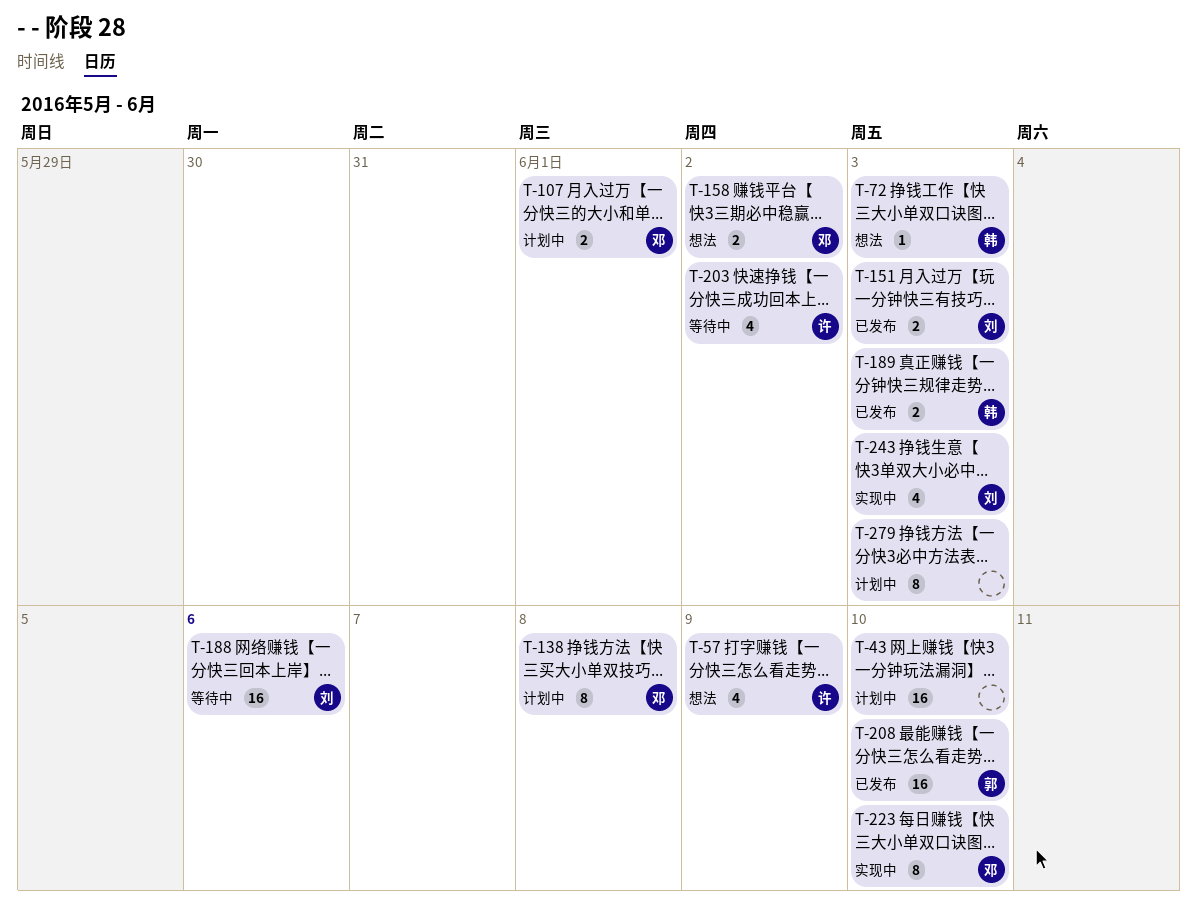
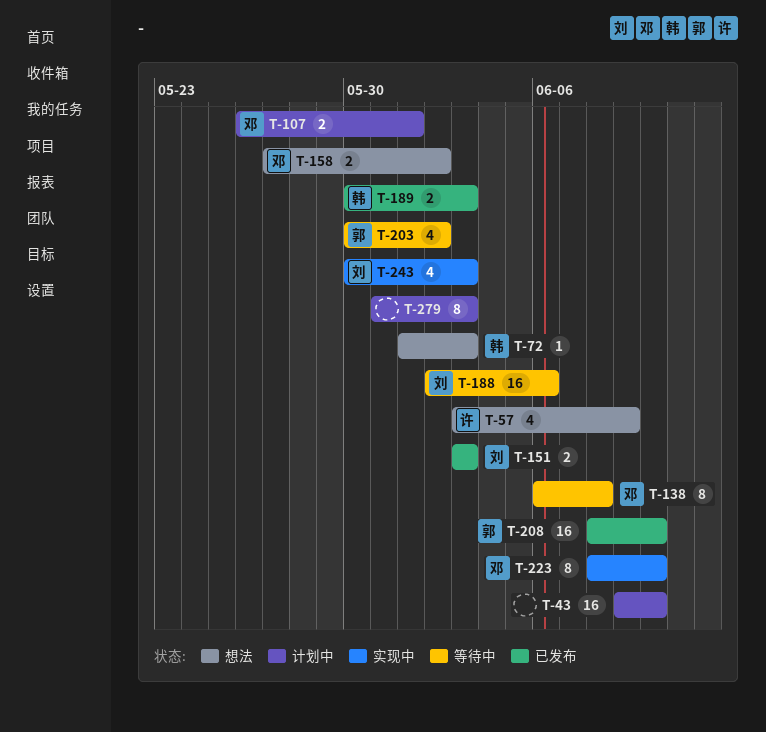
T-138, status: 计划中 -> 等待中
T-203, owner: 许 -> 郭

